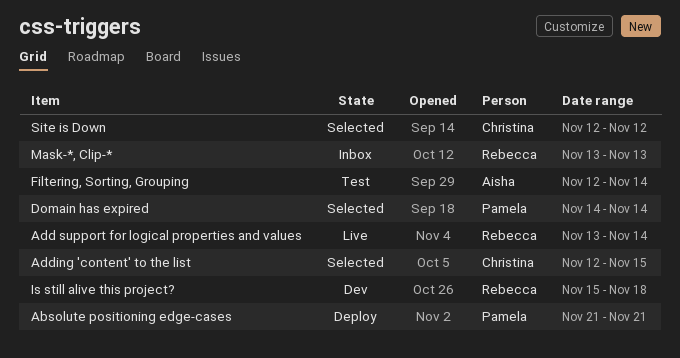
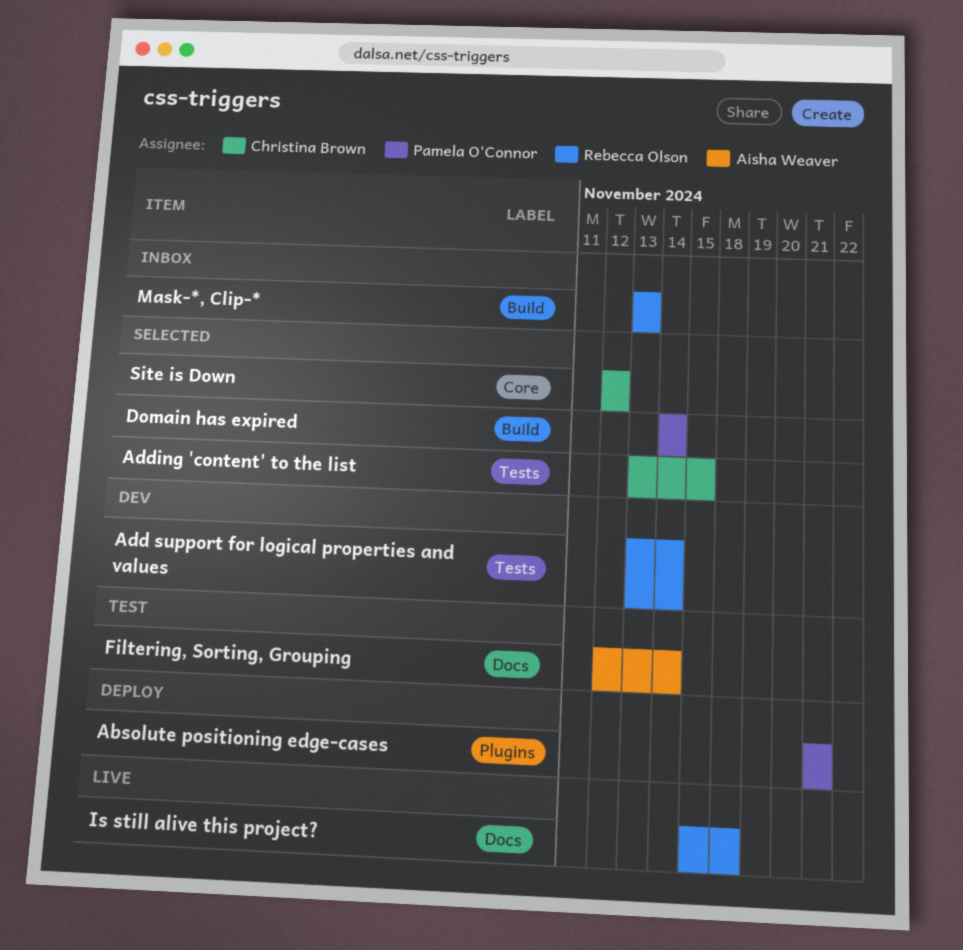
Add support for logical properties and values, status: Live -> Dev
Adding 'content' to the list, start: Nov 12 -> Nov 13
Is still alive this project?, status: Dev -> Live

